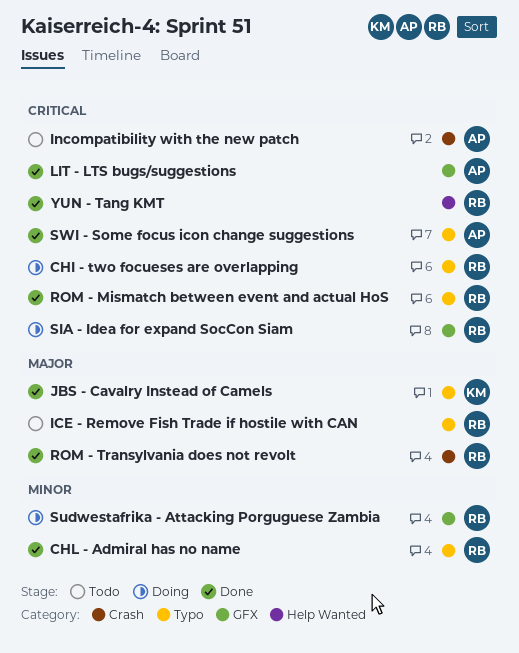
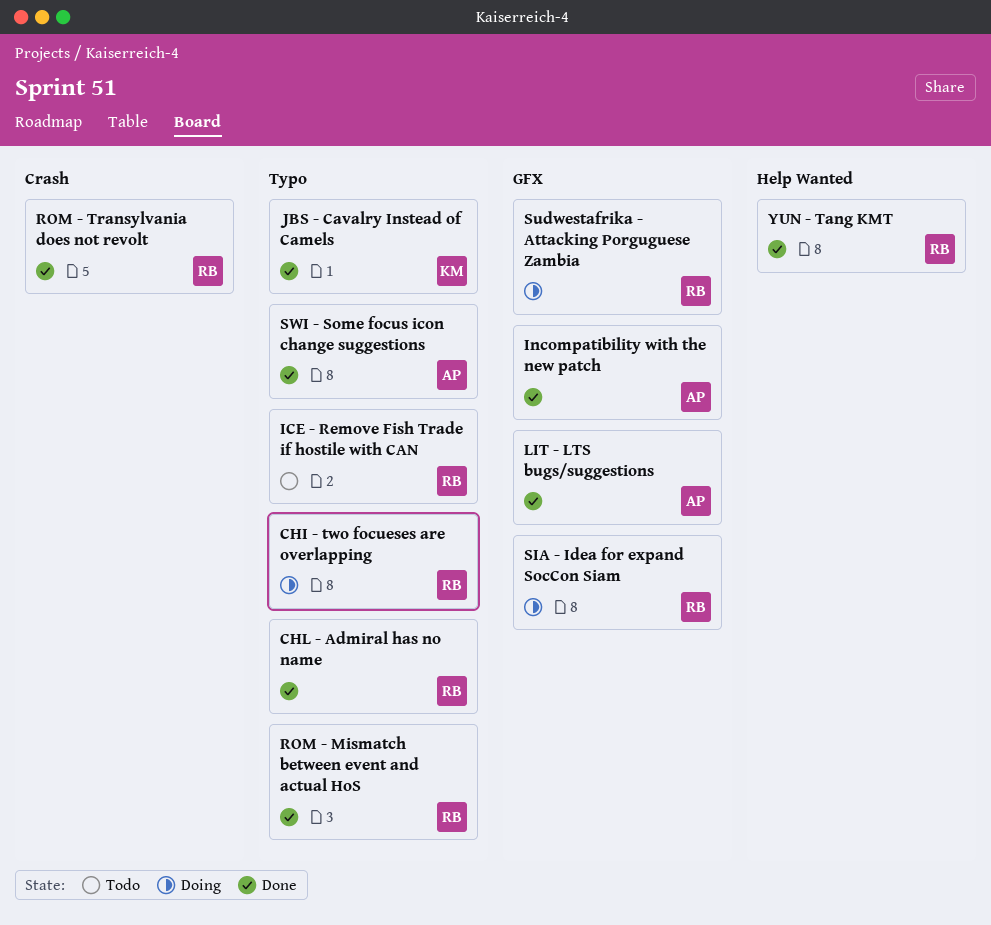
Incompatibility with the new patch, status: Todo -> Done
Incompatibility with the new patch, label: Crash -> GFX

